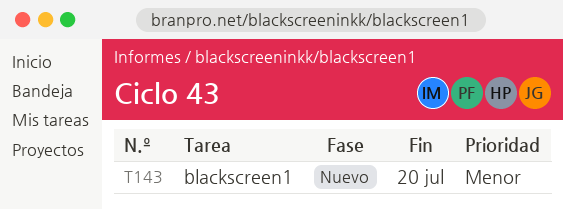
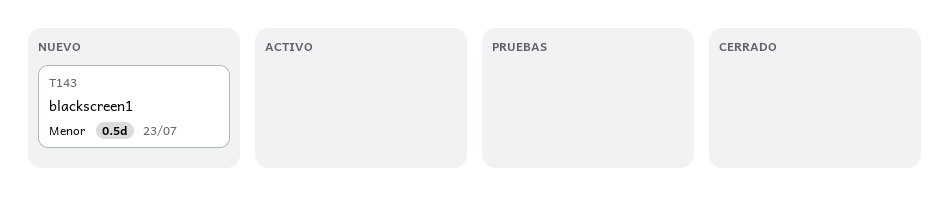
T143, due: Jul 20 -> Jul 23

